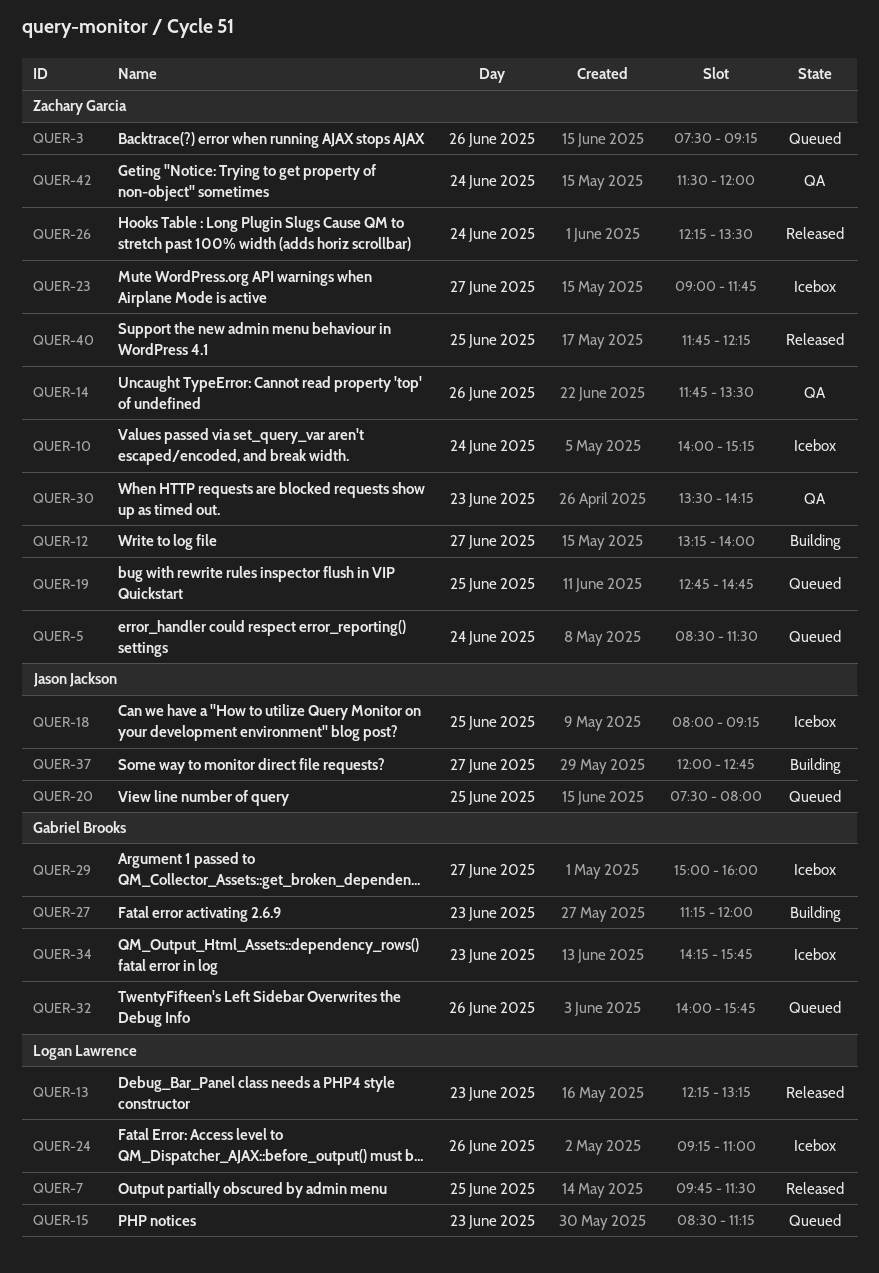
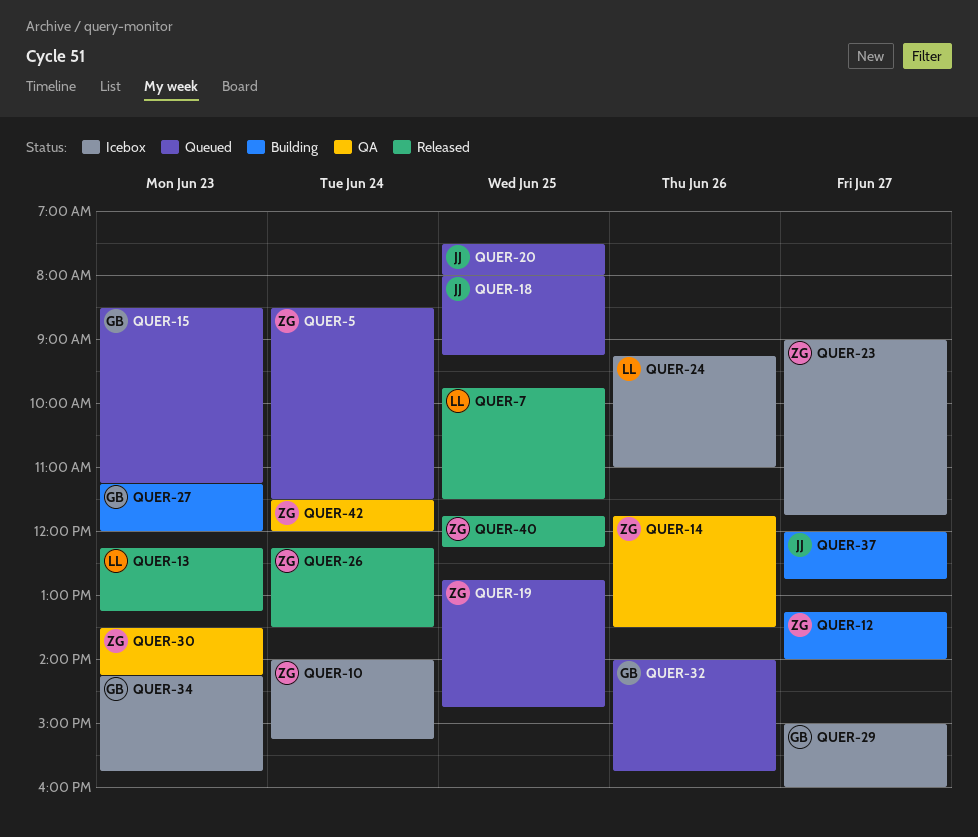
QUER-3: present -> none
QUER-15, owner: Logan Lawrence -> Gabriel Brooks
QUER-18, status: Icebox -> Queued

